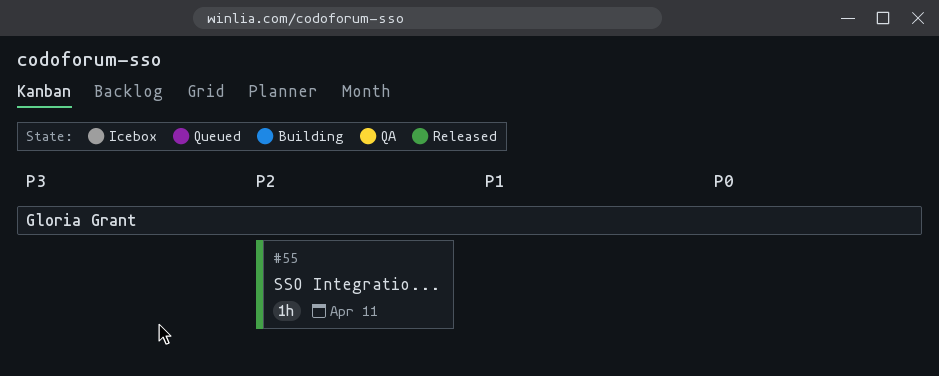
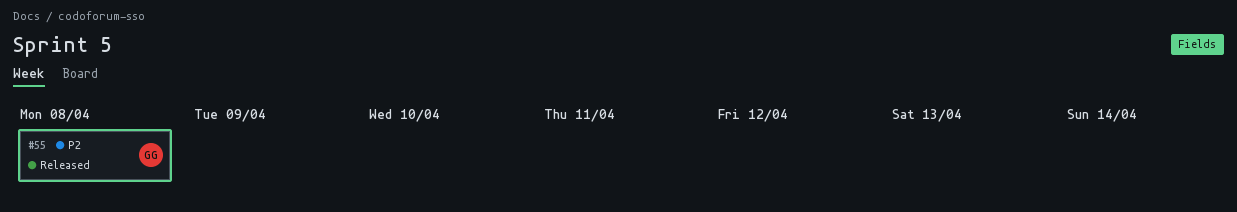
#55, due: Apr 11 -> Apr 8

